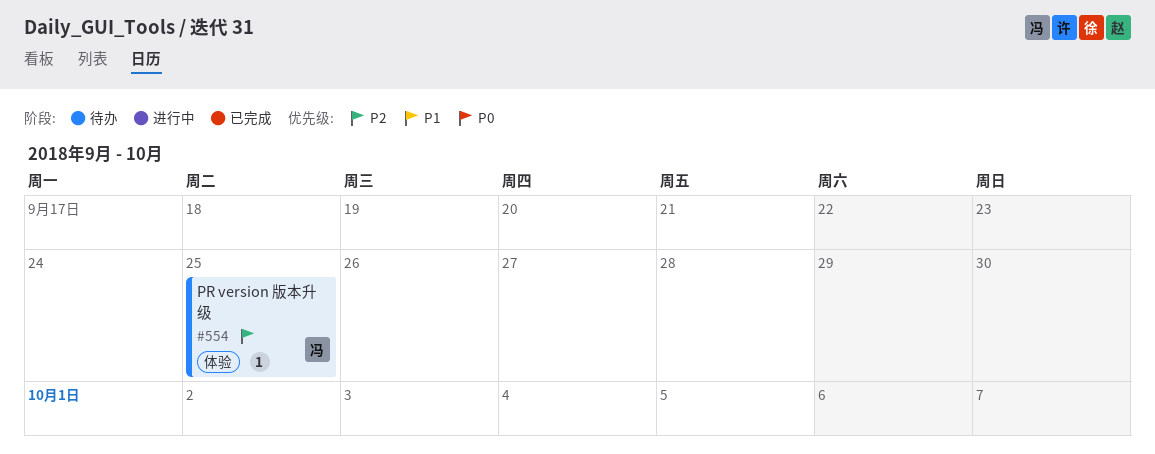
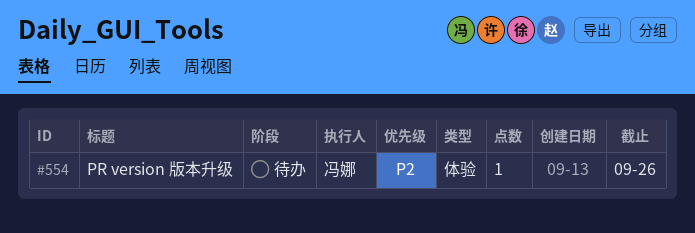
#554, due: Sep 25 -> Sep 26

